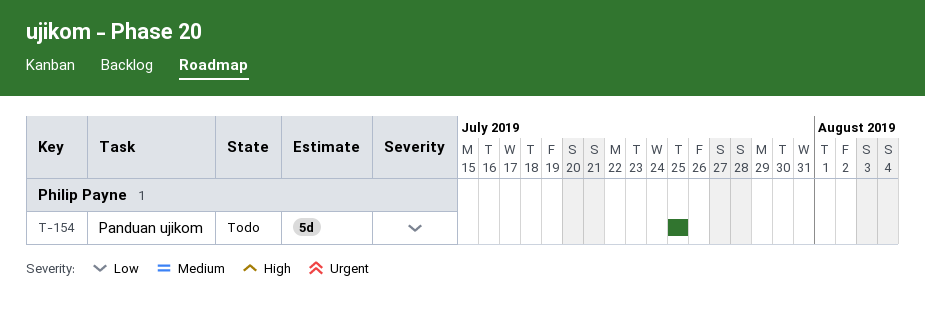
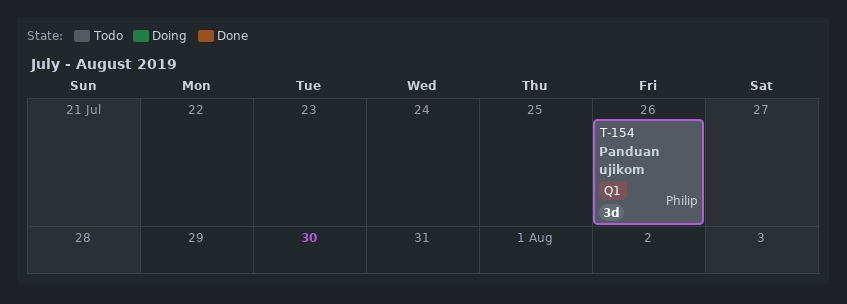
T-154, estimate: 5d -> 3d
T-154, due: Jul 25 -> Jul 26

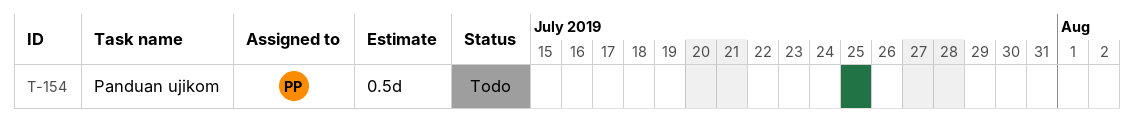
T-154, estimate: 3d -> 0.5d
T-154, due: Jul 26 -> Jul 25

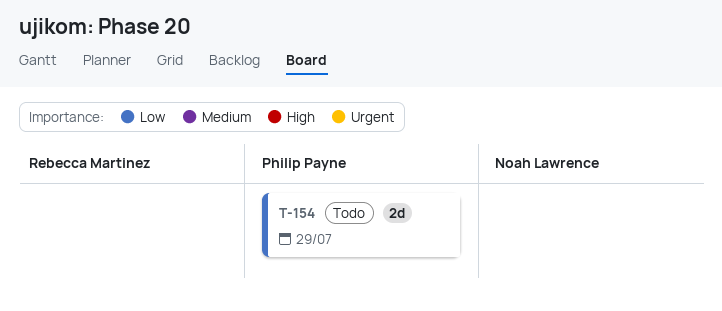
T-154, estimate: 0.5d -> 2d
T-154, due: Jul 25 -> Jul 29

